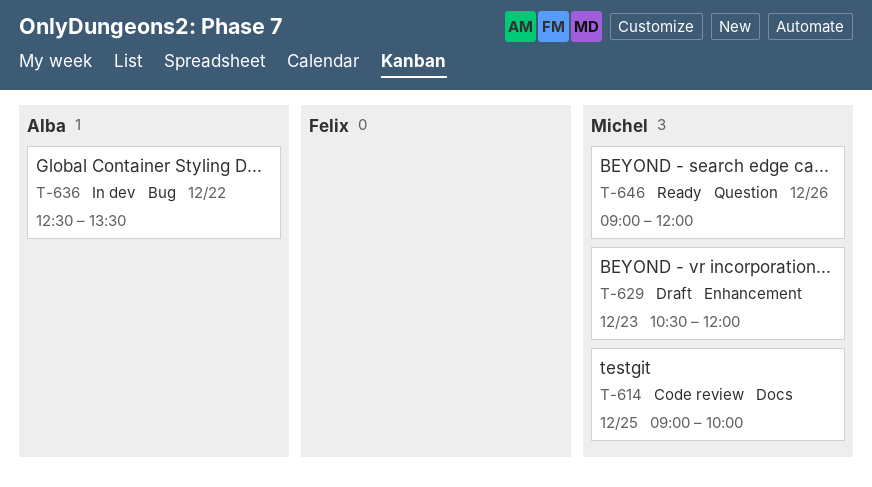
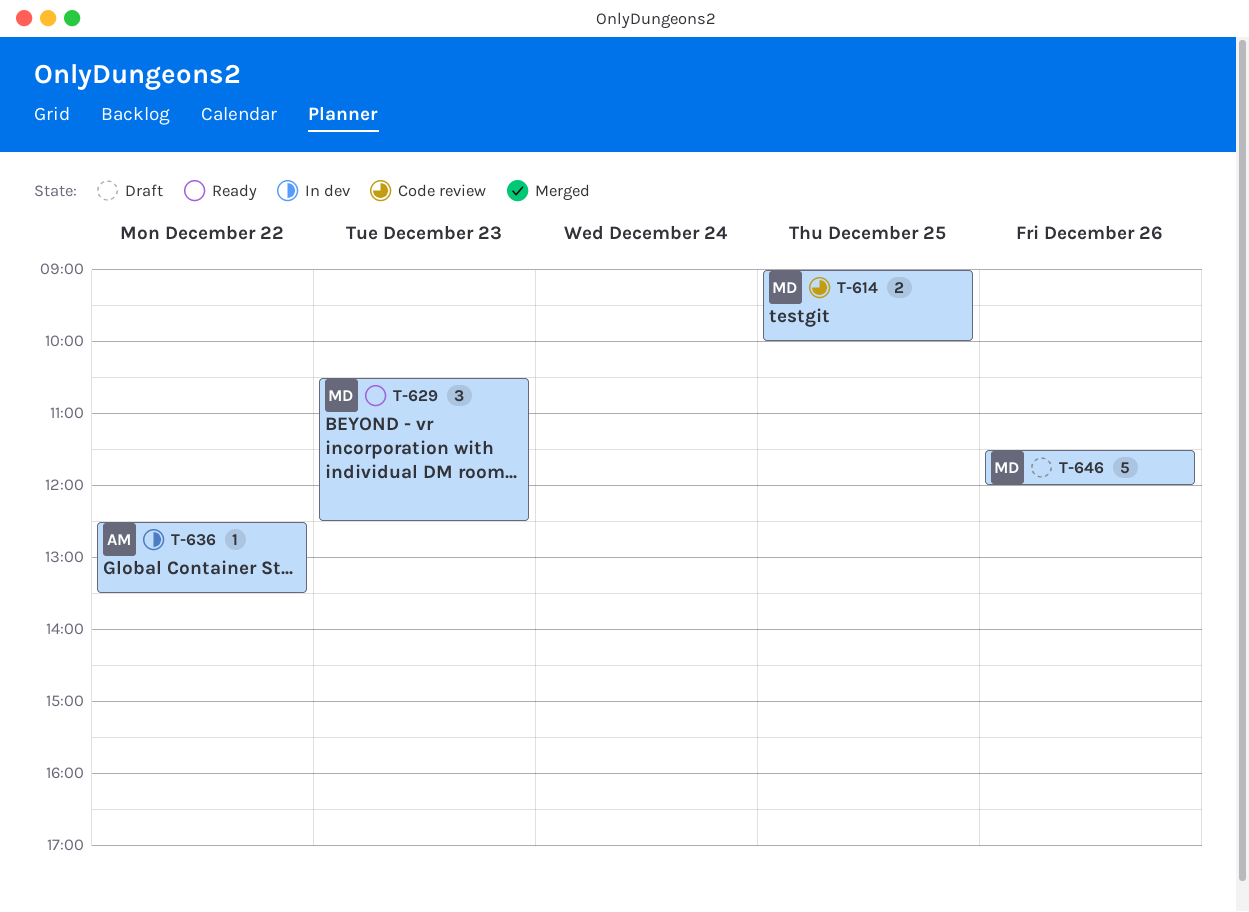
T-629, status: Draft -> Ready
T-629, ends: 12:00 -> 12:30
T-646, status: Ready -> Draft
T-646, begins: 09:00 -> 11:30

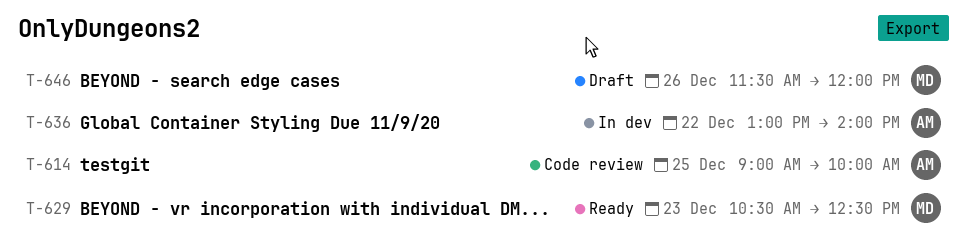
T-614, owner: MD -> AM
T-636, begins: 12:30 -> 13:00
T-636, ends: 13:30 -> 14:00

